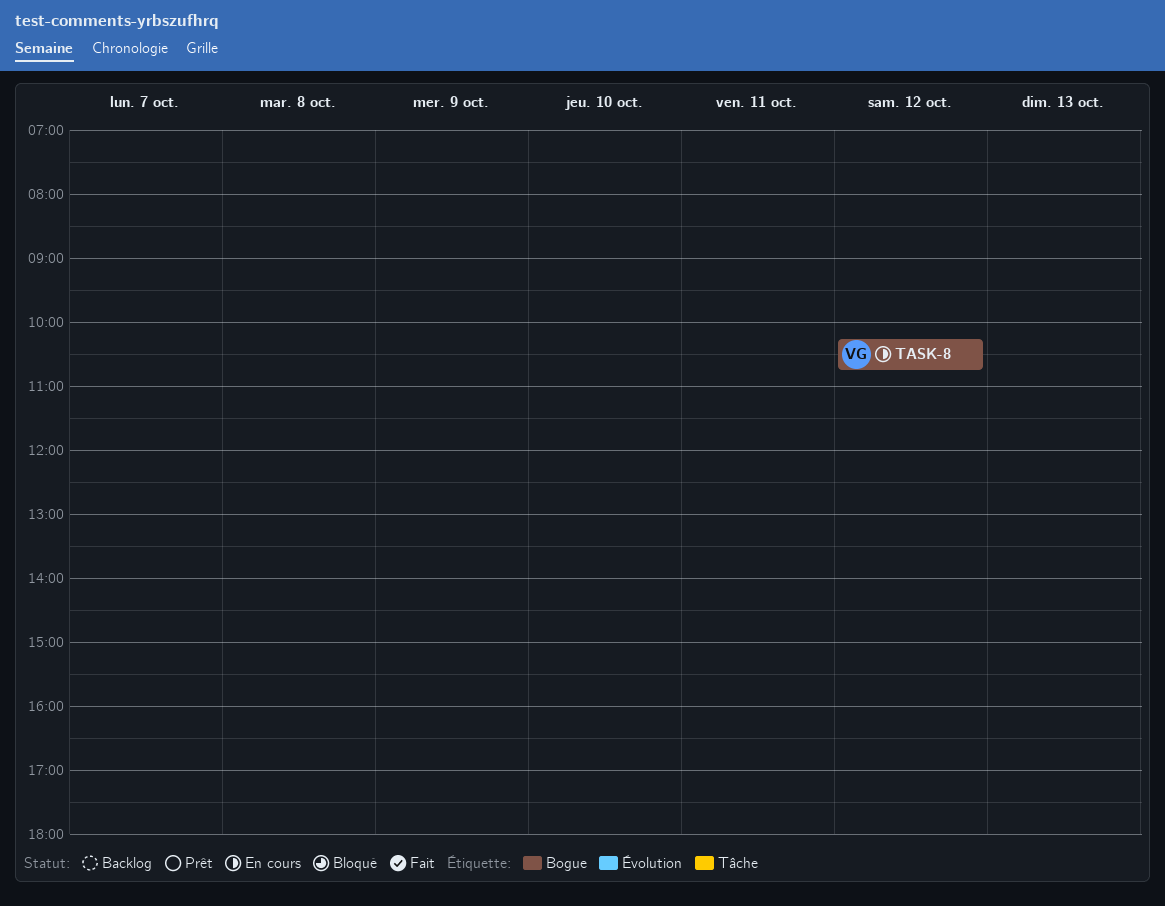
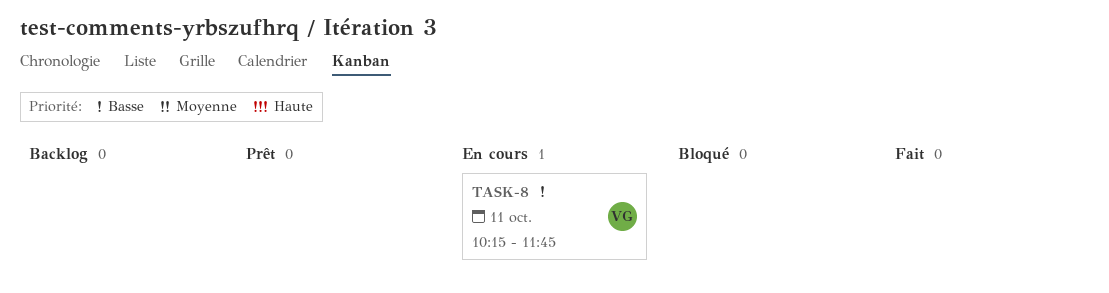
TASK-8, day: Oct 12 -> Oct 11
TASK-8, ends: 10:45 -> 11:45

